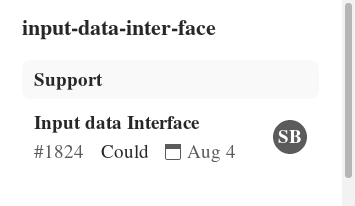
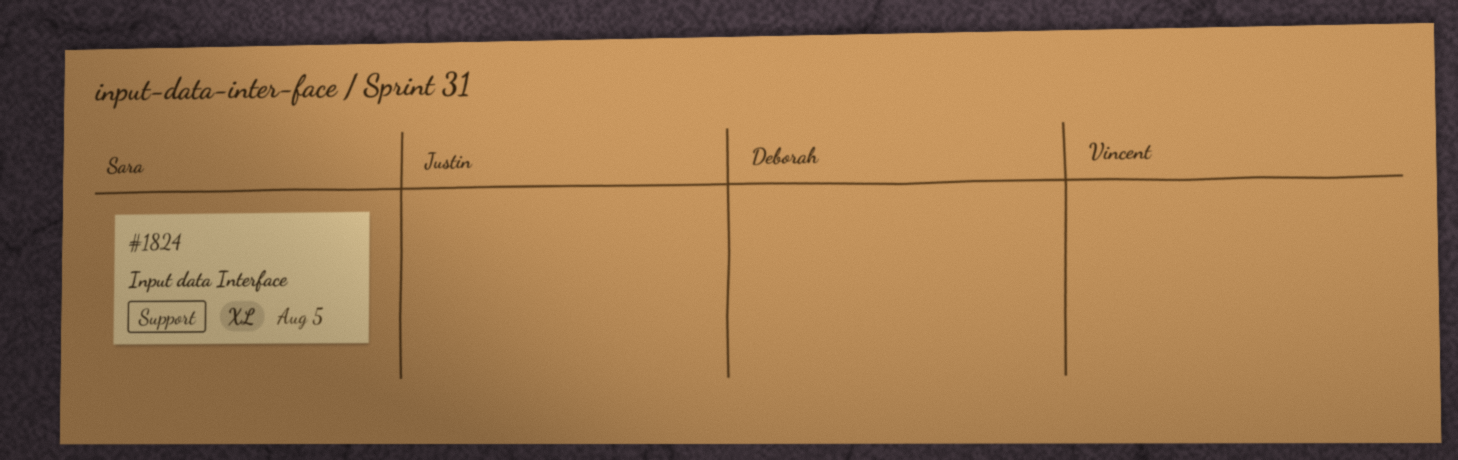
#1824, due: Aug 4 -> Aug 5

